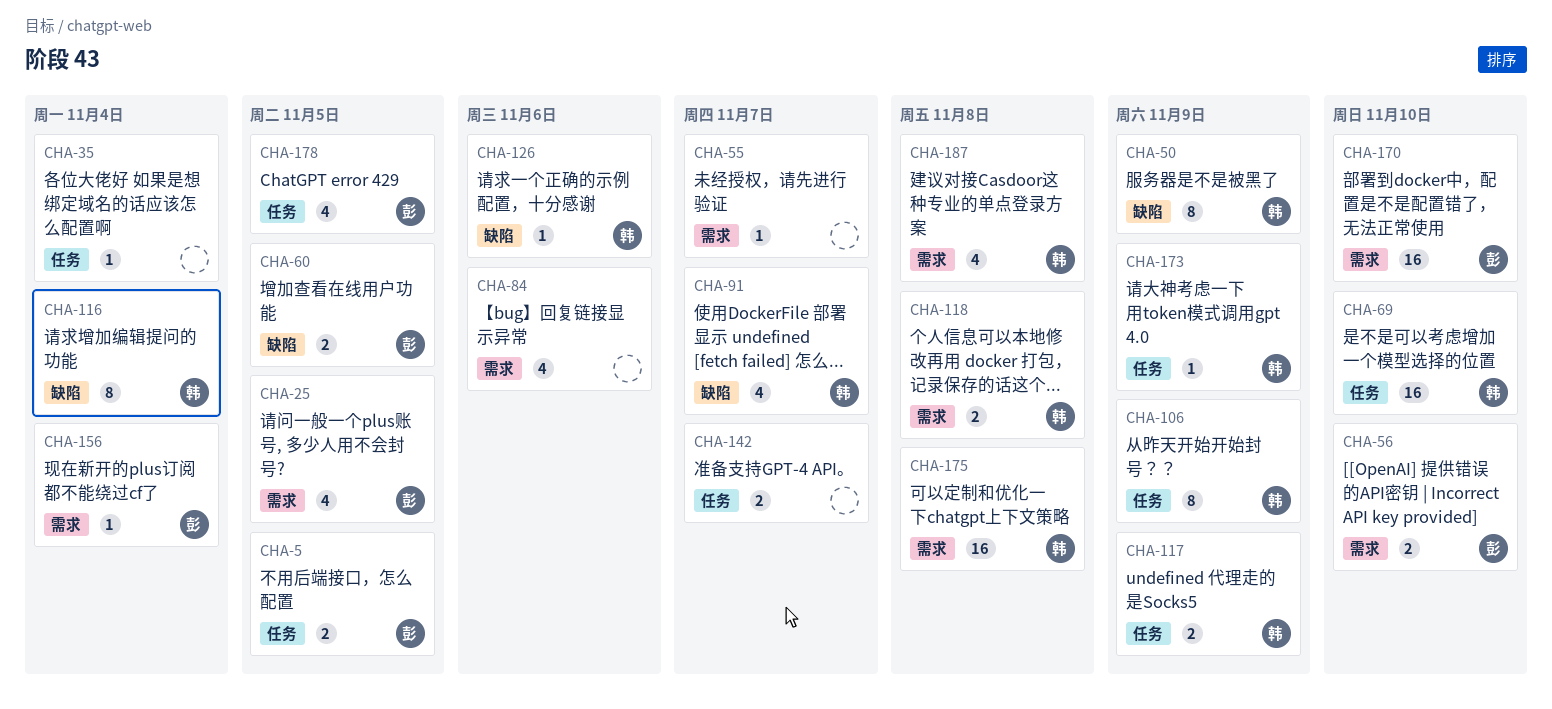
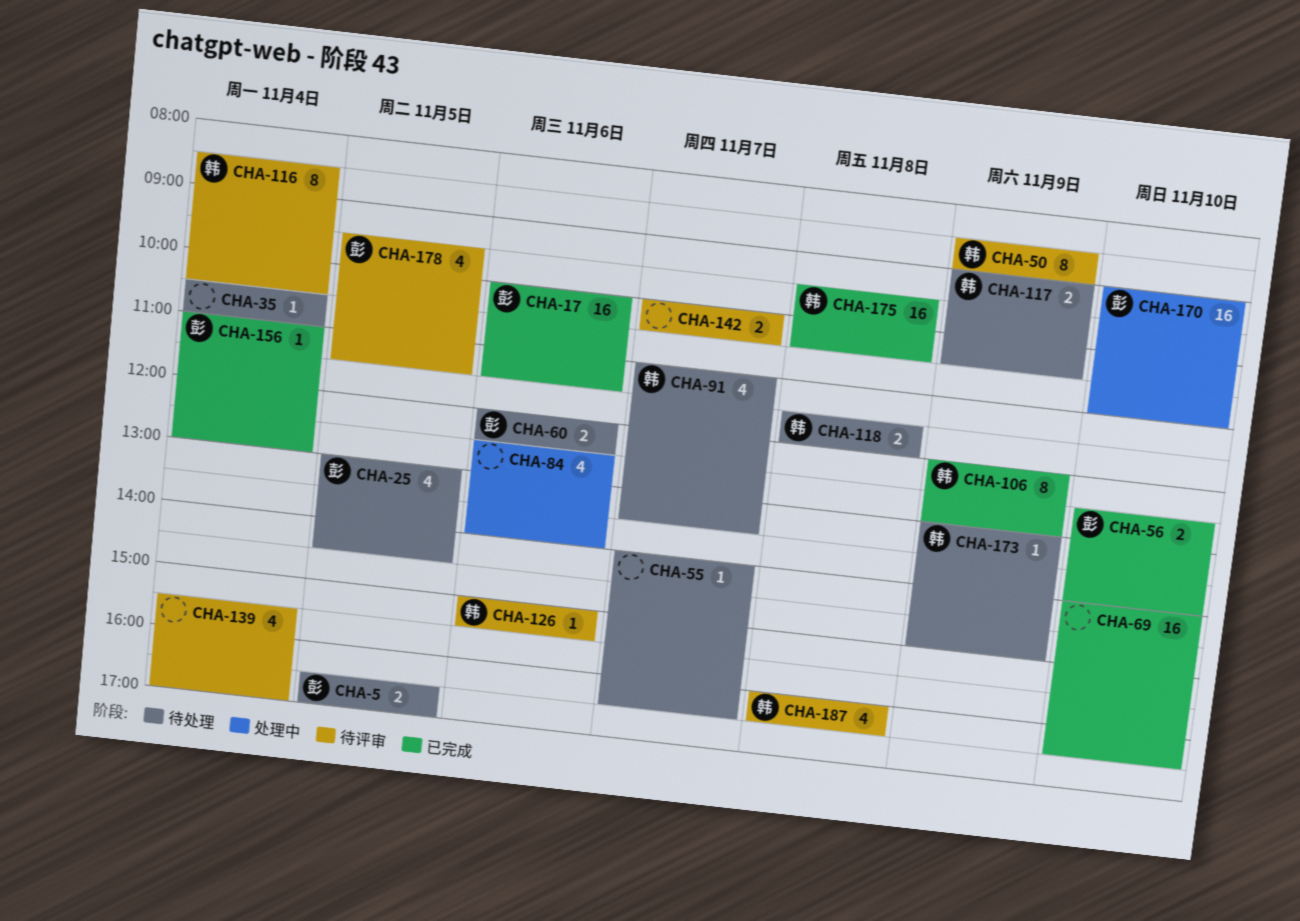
CHA-17: none -> present
CHA-60, day: Nov 5 -> Nov 6
CHA-69, owner: 韩 -> none
CHA-139: none -> present

